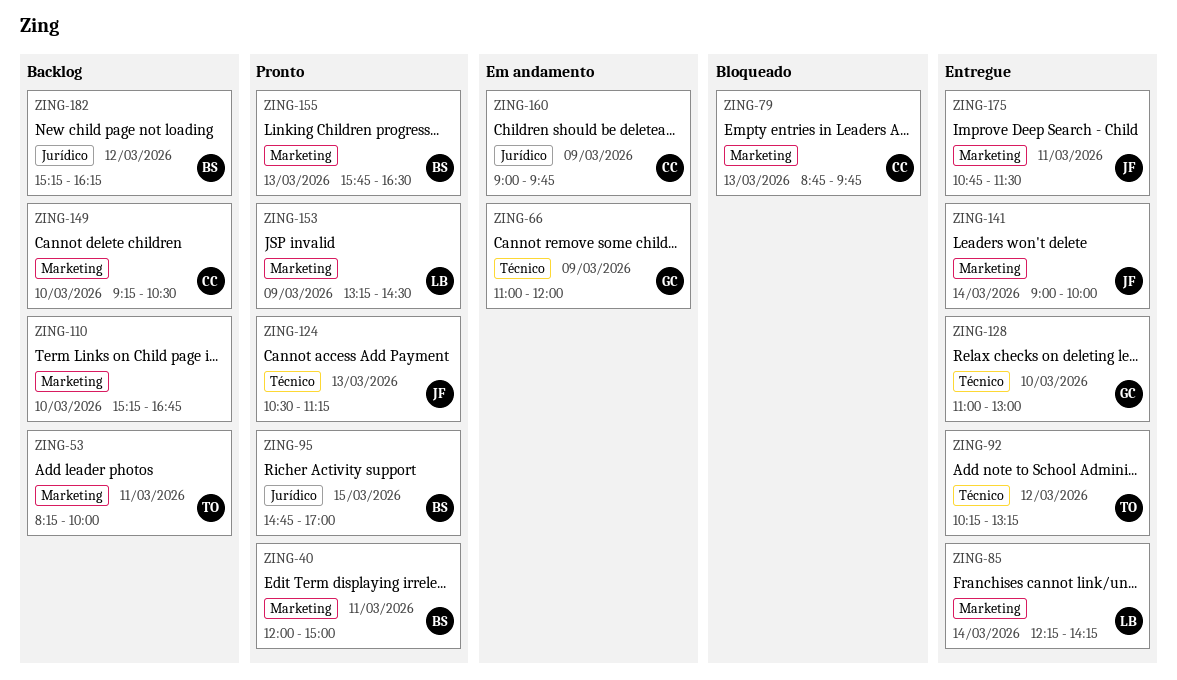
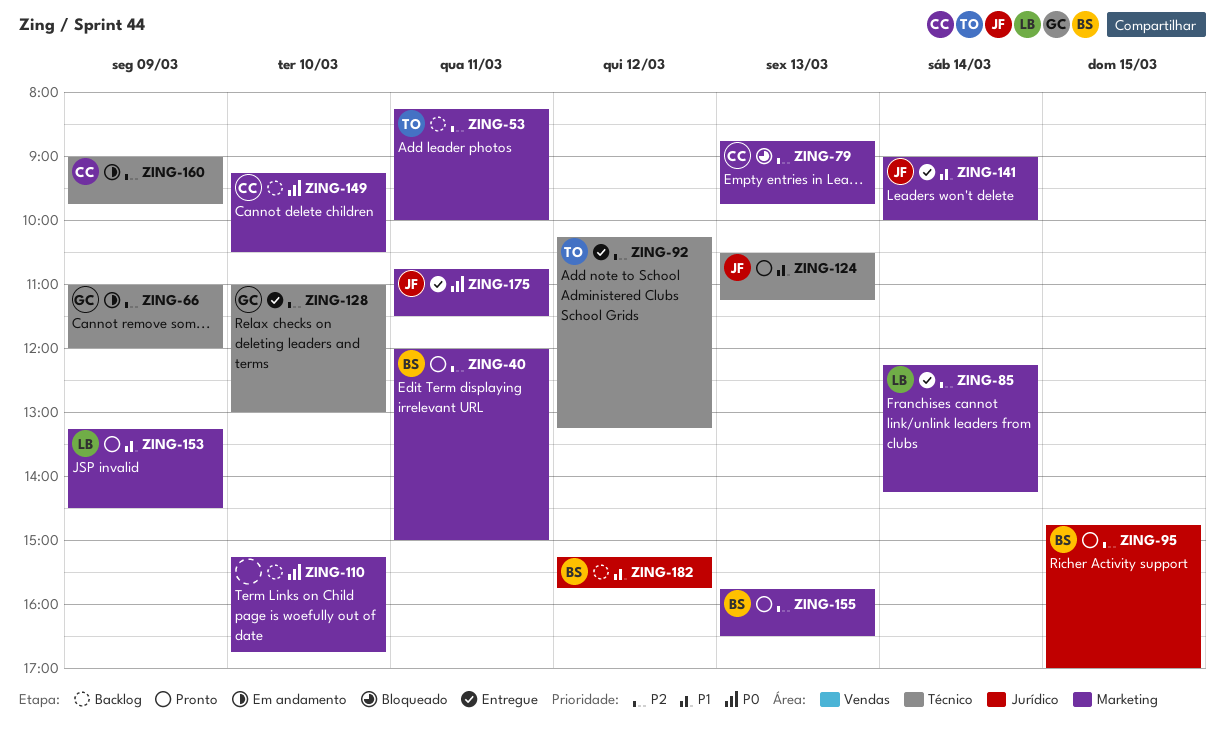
ZING-160, label: Jurídico -> Técnico
ZING-182, ends: 16:15 -> 15:45

